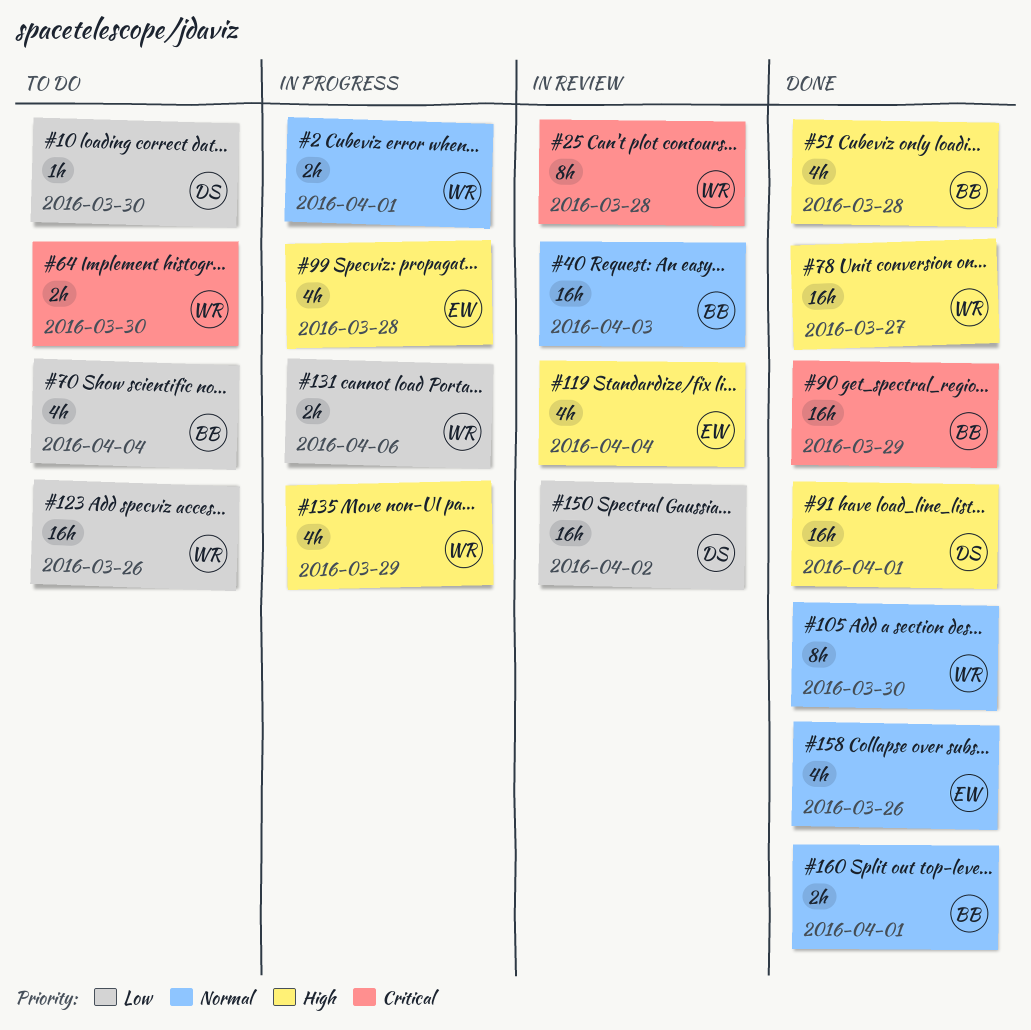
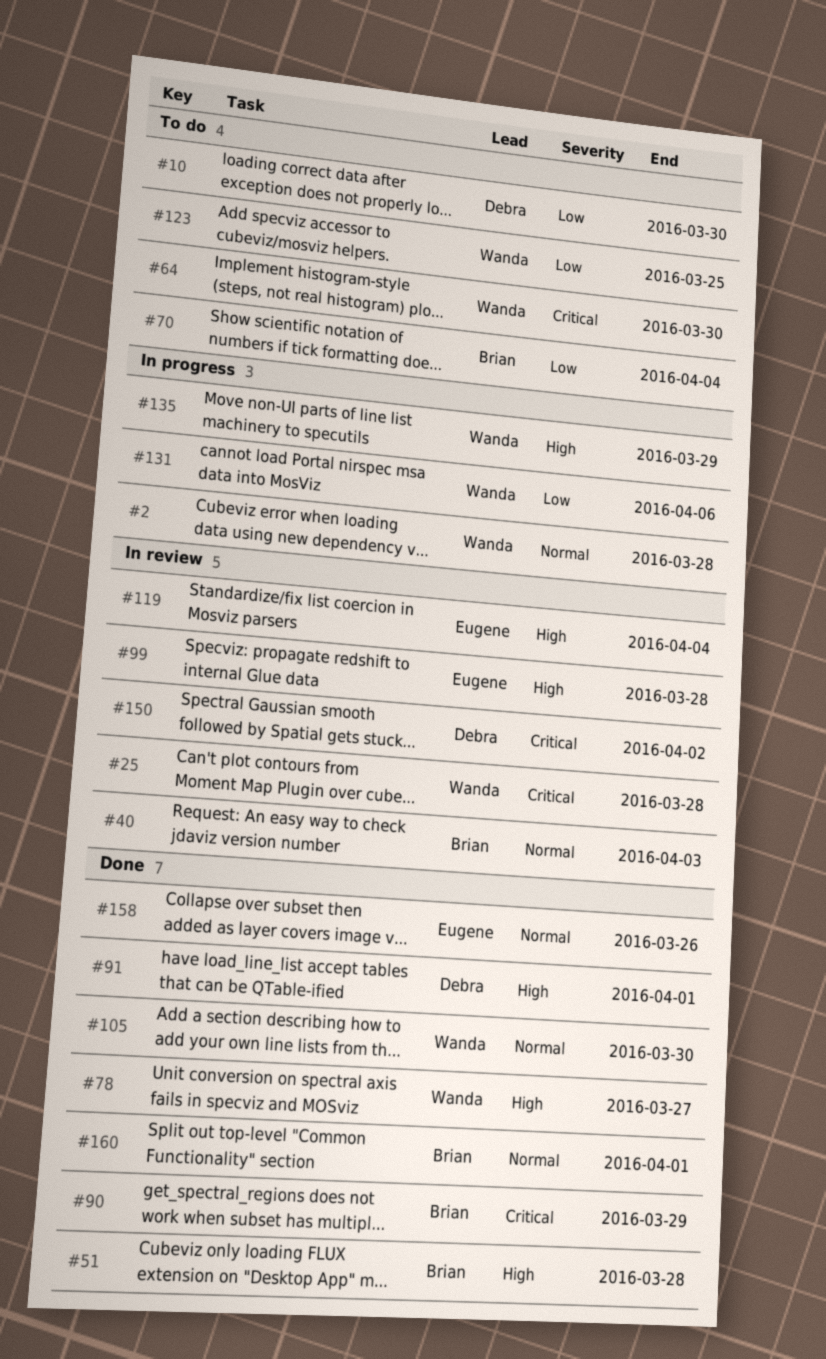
#2, due: Apr 1 -> Mar 28
#99, status: In progress -> In review
#123, due: Mar 26 -> Mar 25
#150, priority: Low -> Critical

